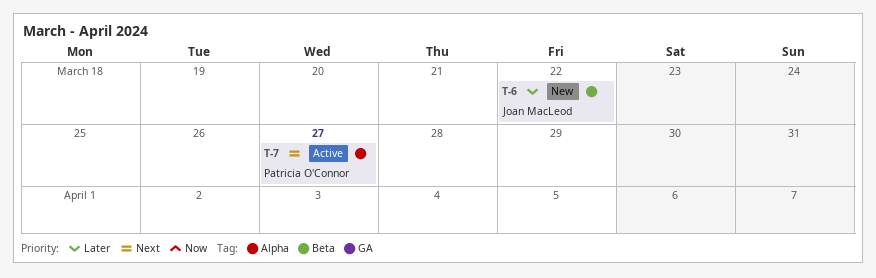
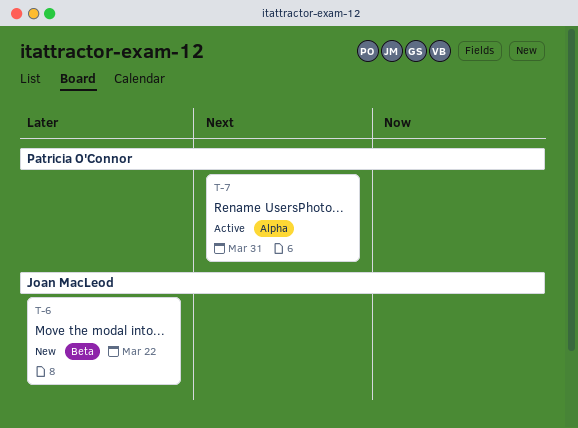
T-7, due: Mar 27 -> Mar 31

